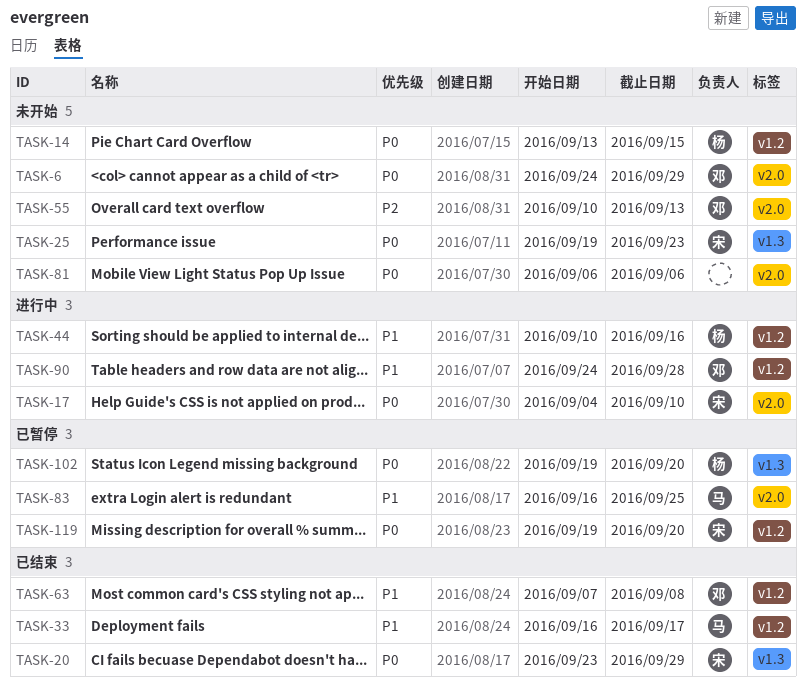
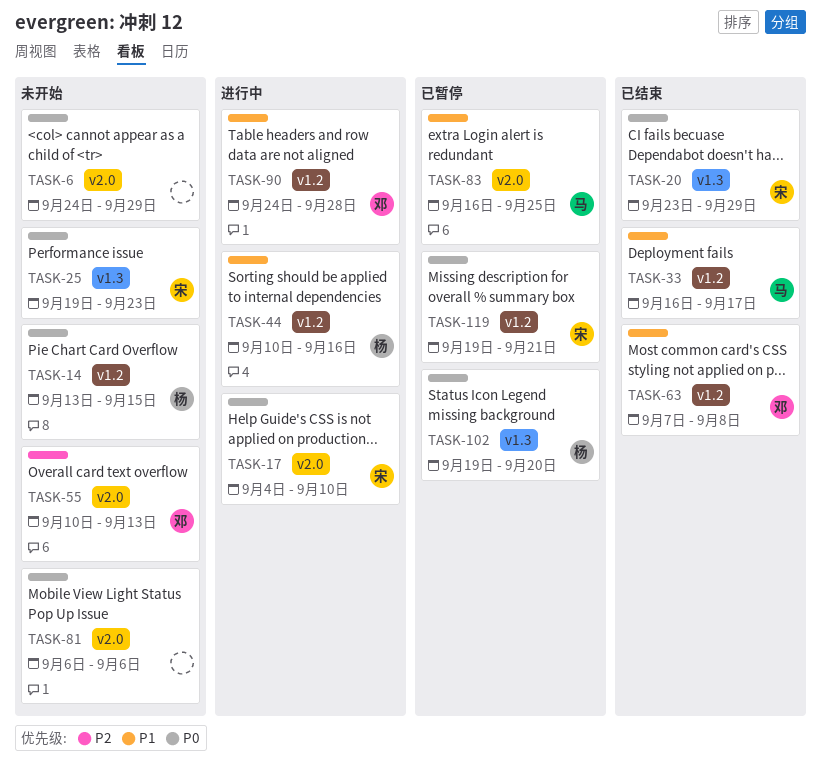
TASK-6, owner: 邓 -> none
TASK-119, due: Sep 20 -> Sep 21

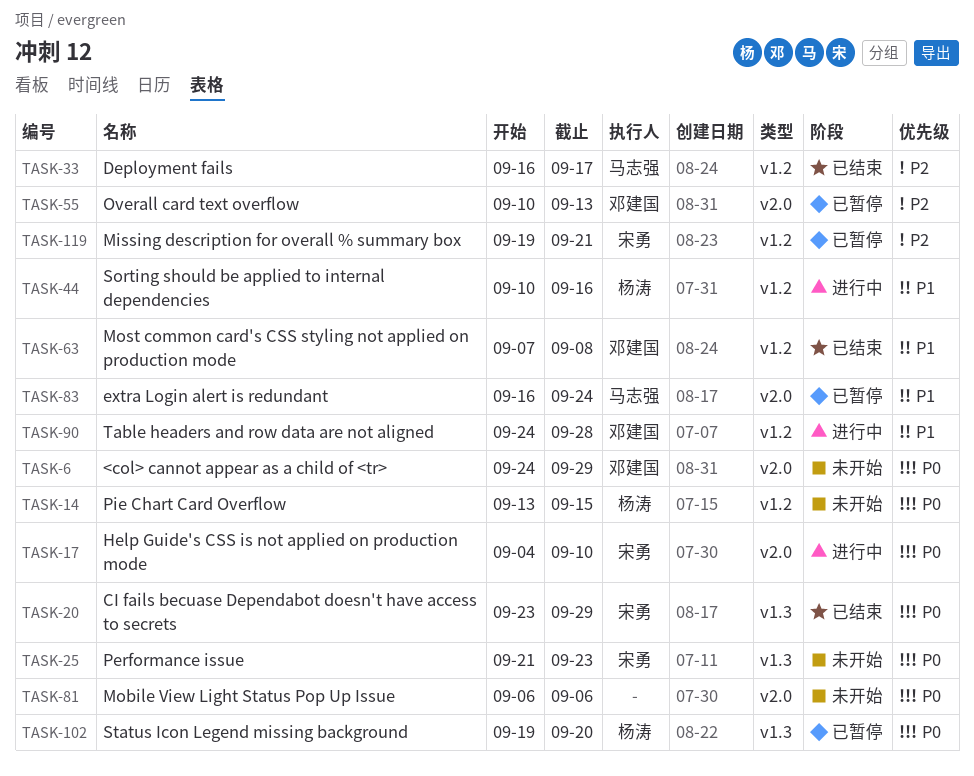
TASK-6, owner: none -> 邓建国
TASK-25, start: Sep 19 -> Sep 21
TASK-33, priority: P1 -> P2
TASK-55, status: 未开始 -> 已暂停
TASK-83, due: Sep 25 -> Sep 24
TASK-119, priority: P0 -> P2

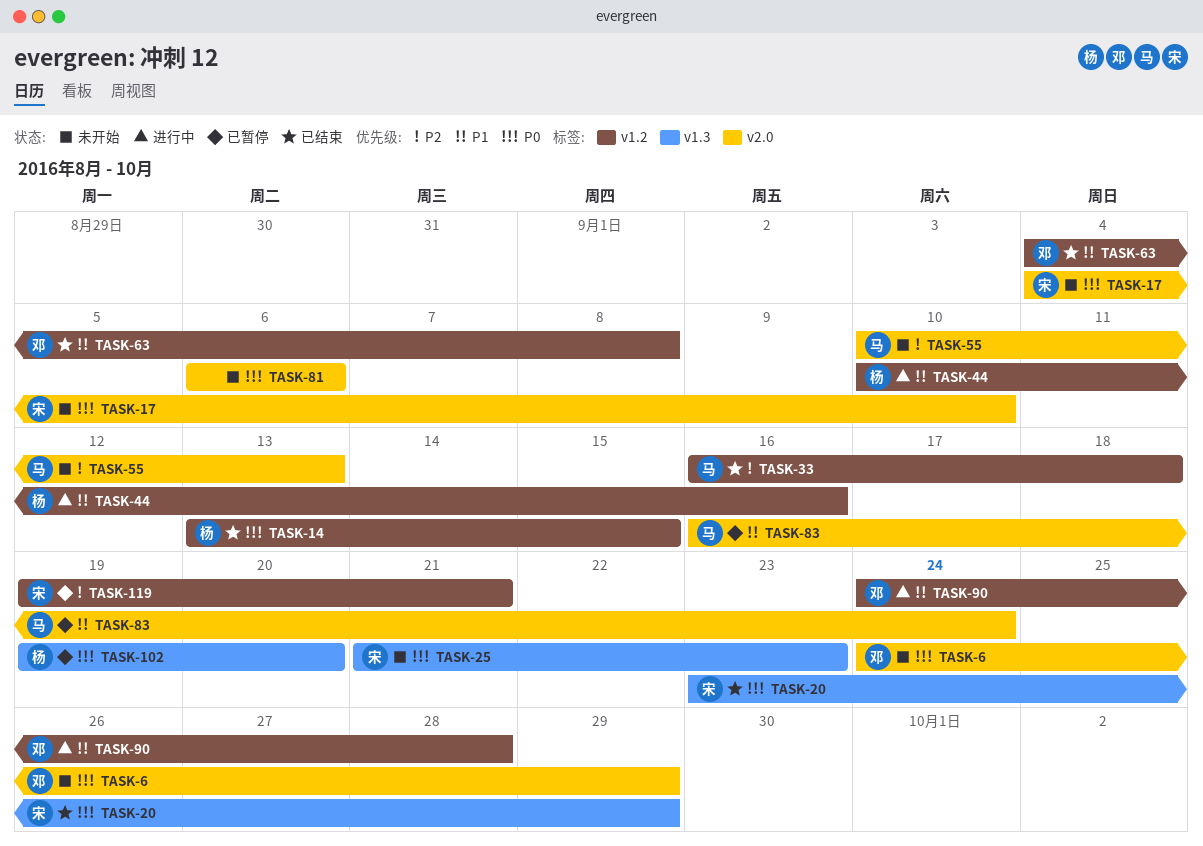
TASK-14, status: 未开始 -> 已结束
TASK-17, status: 进行中 -> 未开始
TASK-33, due: Sep 17 -> Sep 18
TASK-55, status: 已暂停 -> 未开始
TASK-55, owner: 邓建国 -> 马志强
TASK-63, start: Sep 7 -> Sep 4

